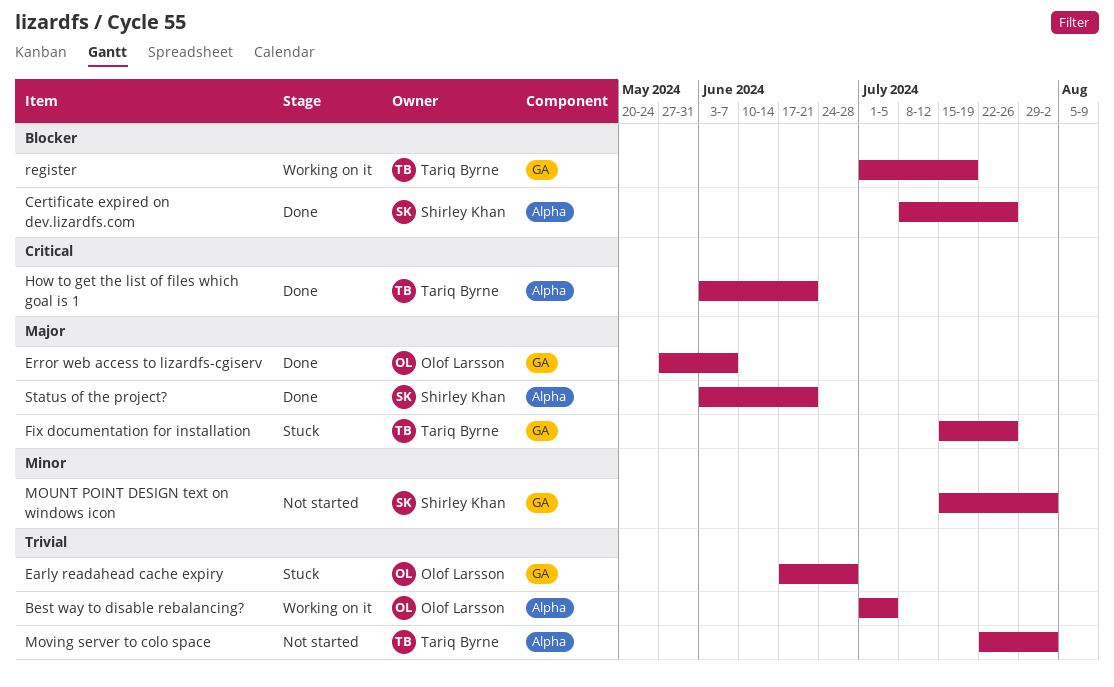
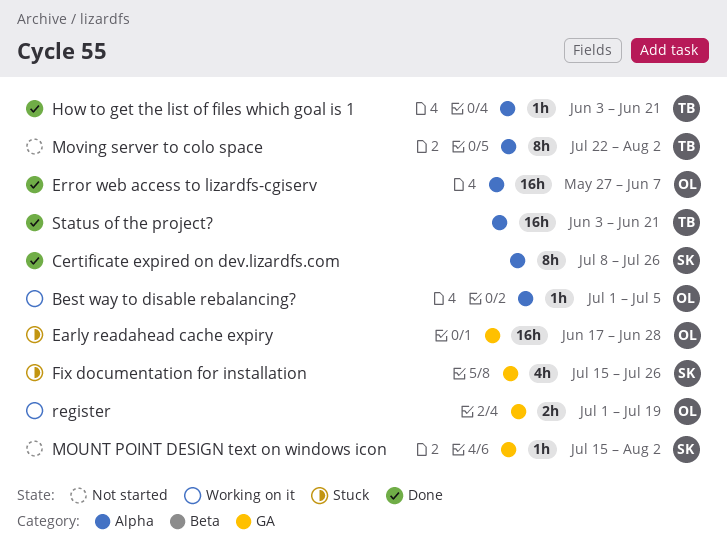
Error web access to lizardfs-cgiserv, label: GA -> Alpha
Fix documentation for installation, owner: Tariq Byrne -> Shirley Khan
register, owner: Tariq Byrne -> Olof Larsson
Status of the project?, owner: Shirley Khan -> Tariq Byrne

